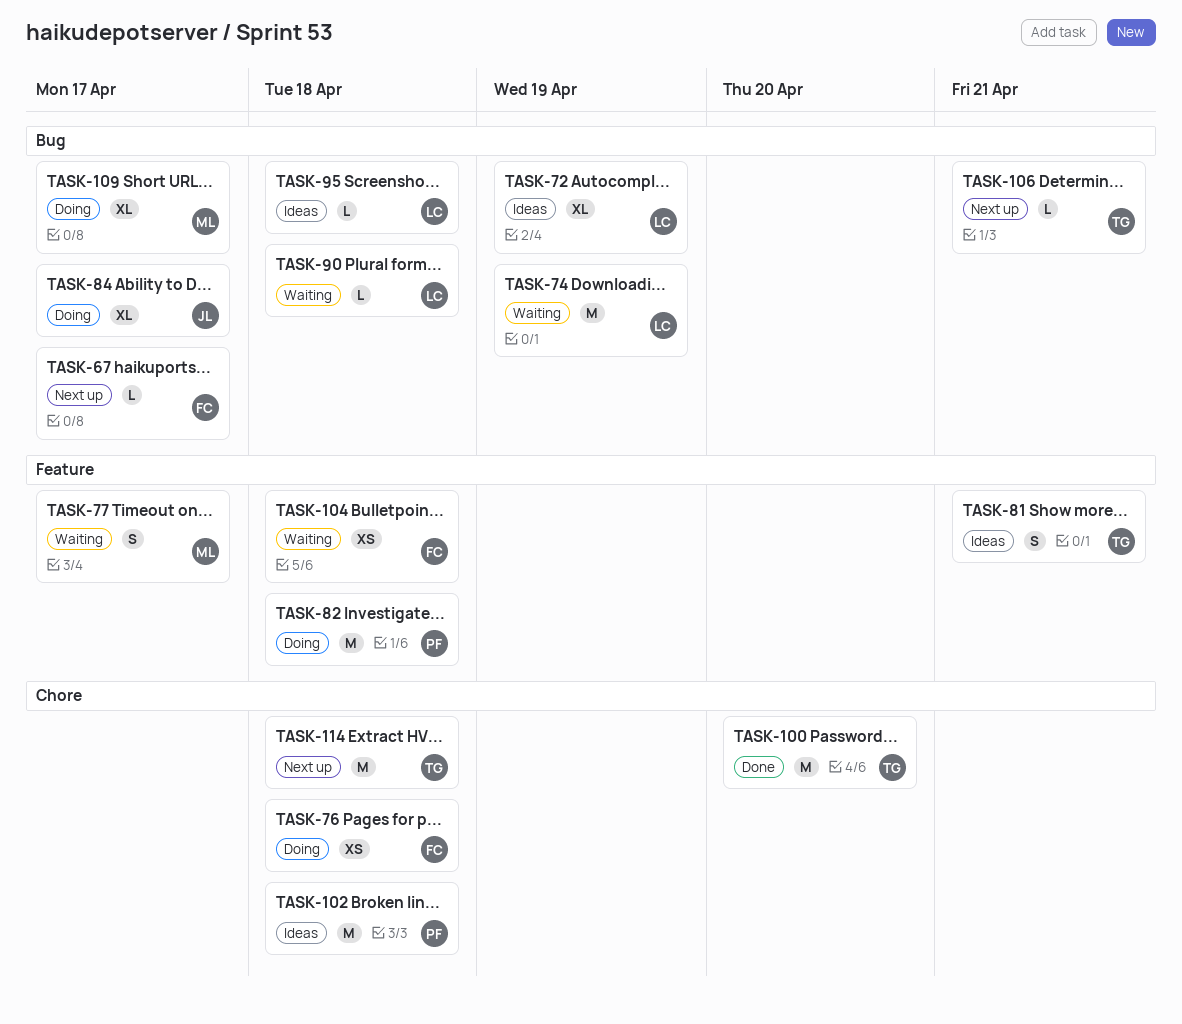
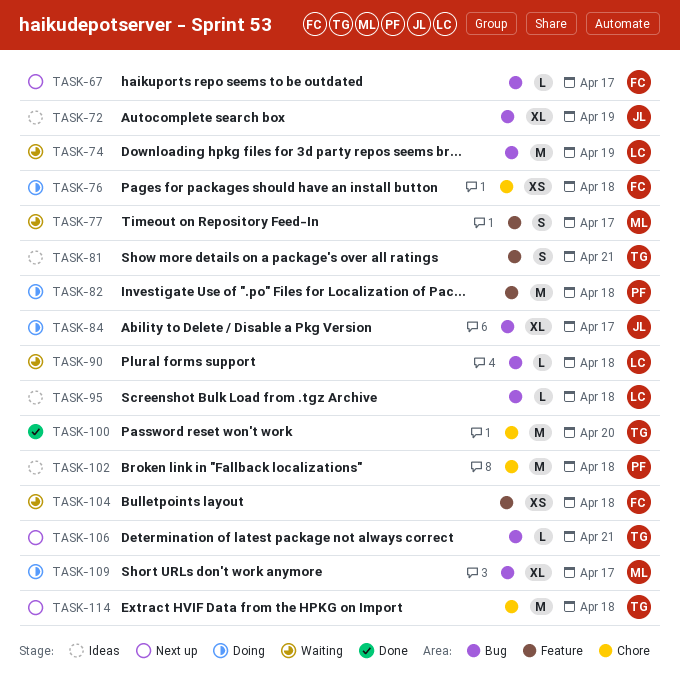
TASK-72, owner: LC -> JL

